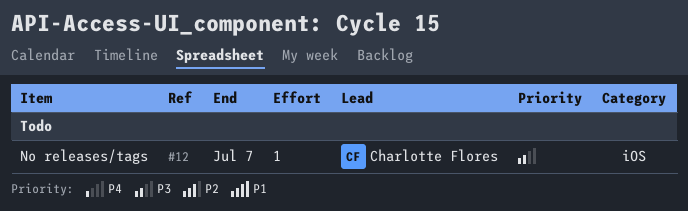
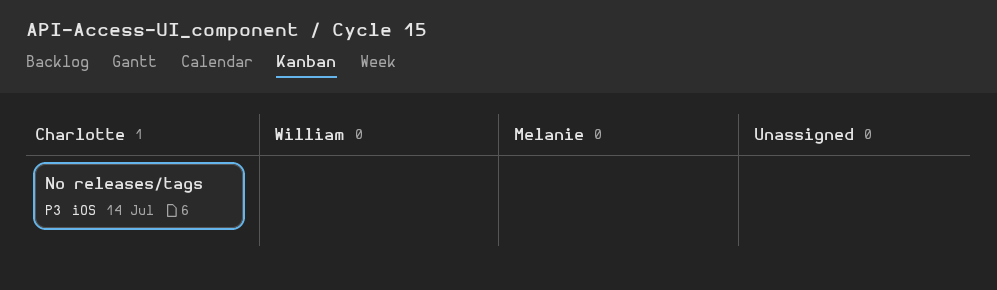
No releases/tags, due: Jul 7 -> Jul 14

